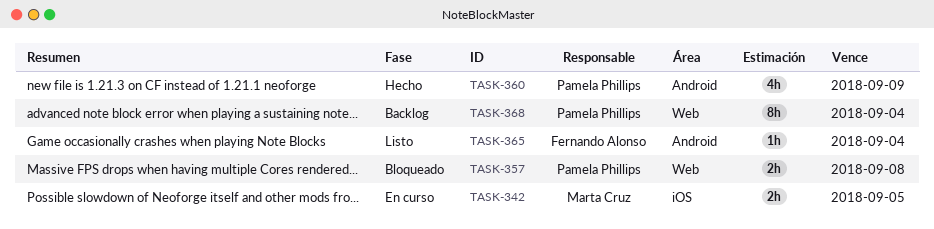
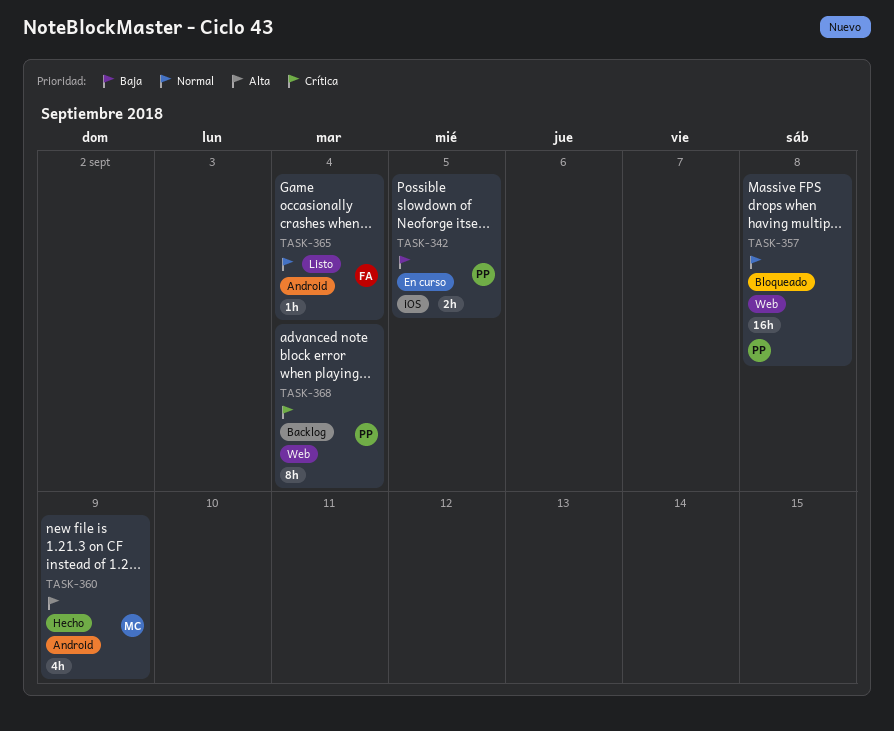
TASK-342, owner: Marta Cruz -> Pamela Phillips
TASK-357, estimate: 2h -> 16h
TASK-360, owner: Pamela Phillips -> Marta Cruz

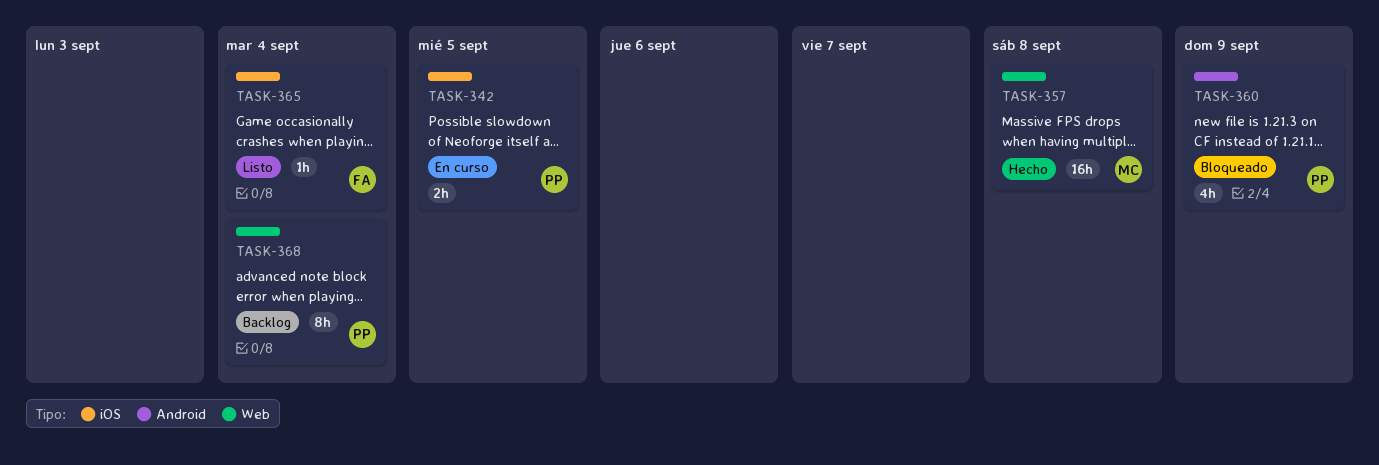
TASK-357, status: Bloqueado -> Hecho
TASK-357, owner: PP -> MC
TASK-360, status: Hecho -> Bloqueado
TASK-360, owner: MC -> PP
TASK-365, label: Android -> iOS

